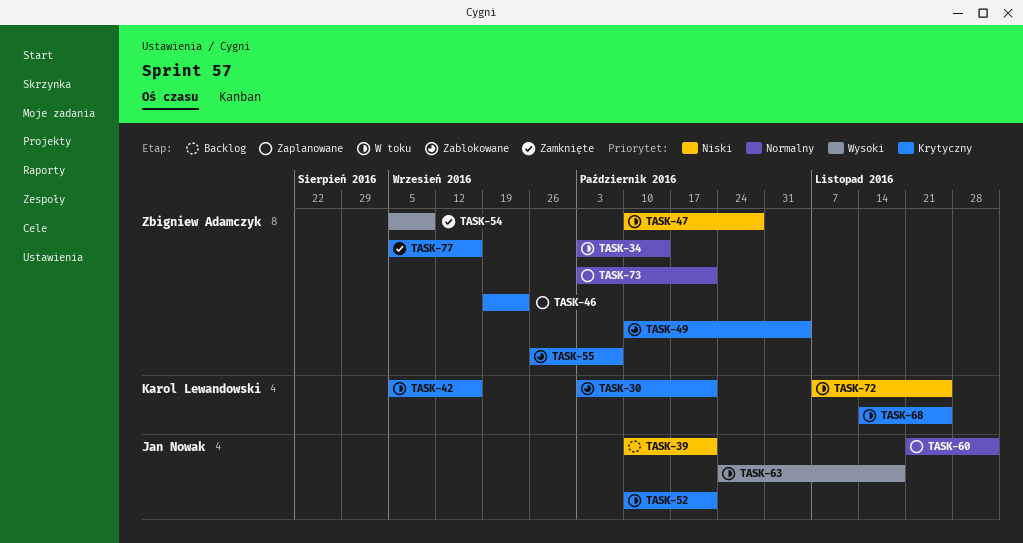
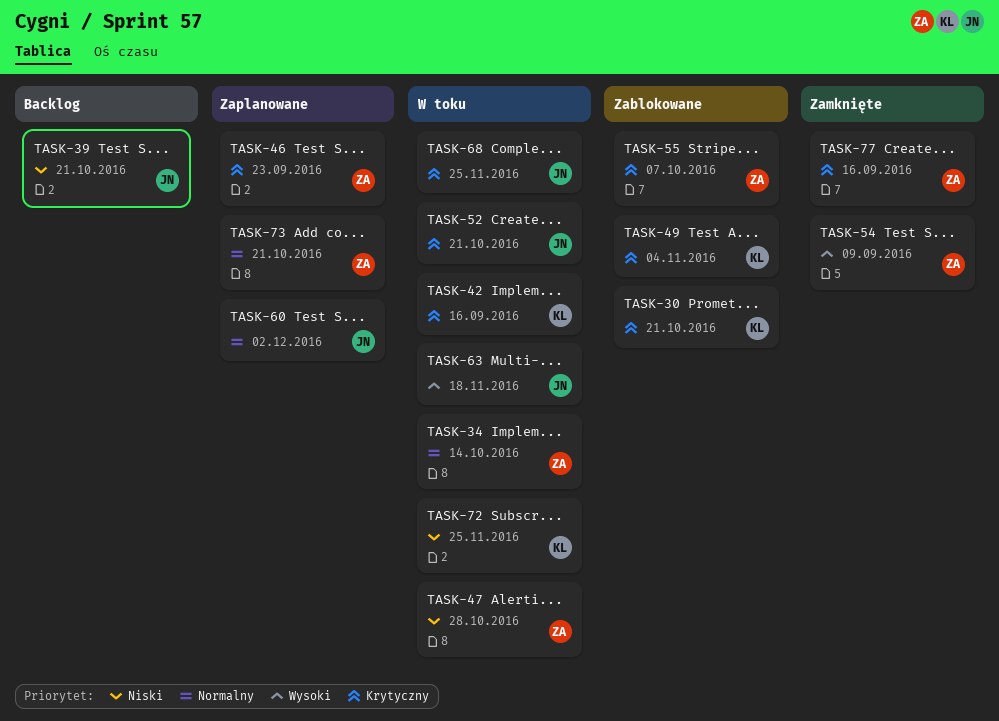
TASK-49, owner: Zbigniew Adamczyk -> Karol Lewandowski
TASK-68, owner: Karol Lewandowski -> Jan Nowak

